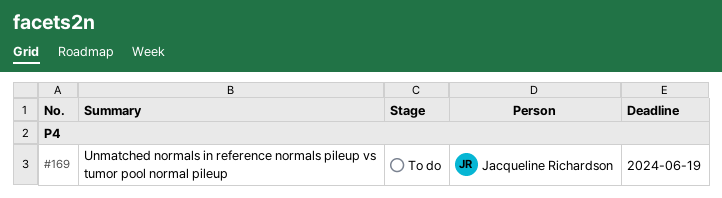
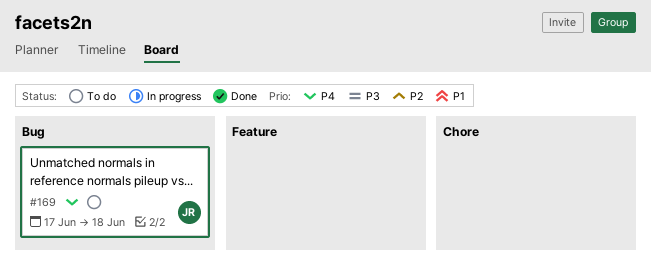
#169, due: Jun 19 -> Jun 18

